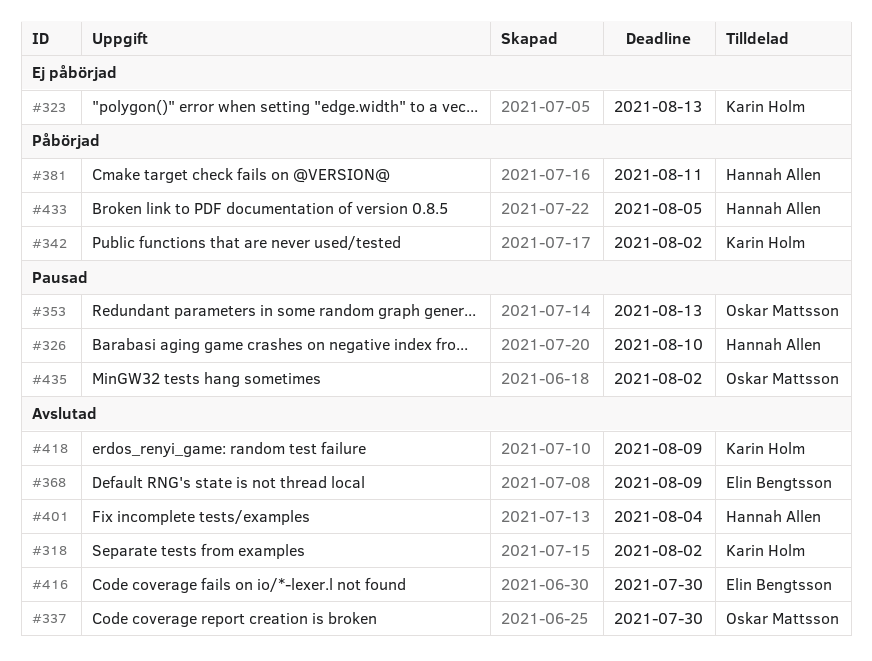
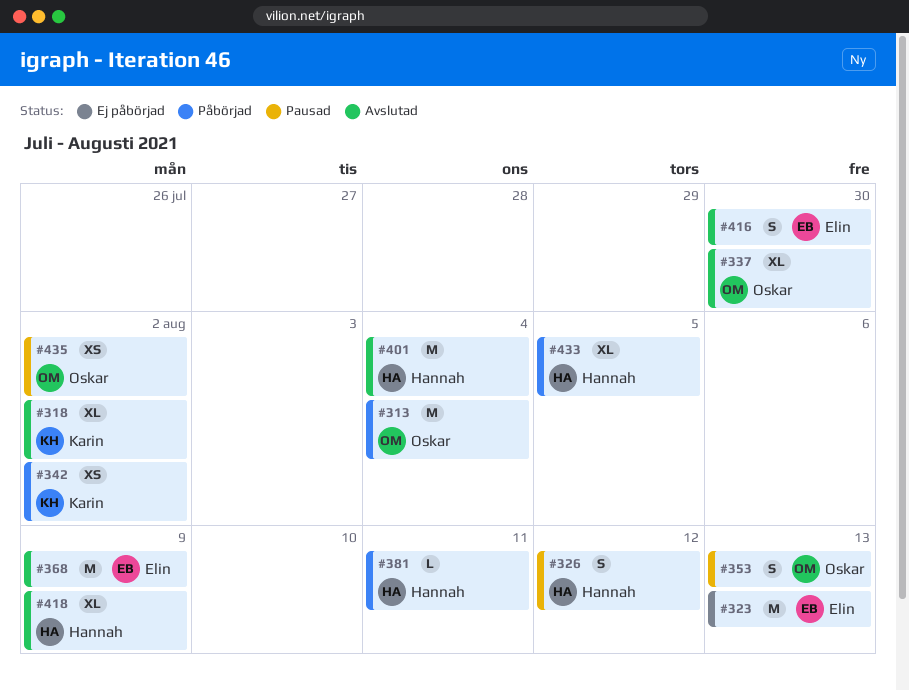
#313: none -> present
#323, owner: Karin Holm -> Elin Bengtsson
#326, due: Aug 10 -> Aug 12
#418, owner: Karin Holm -> Hannah Allen

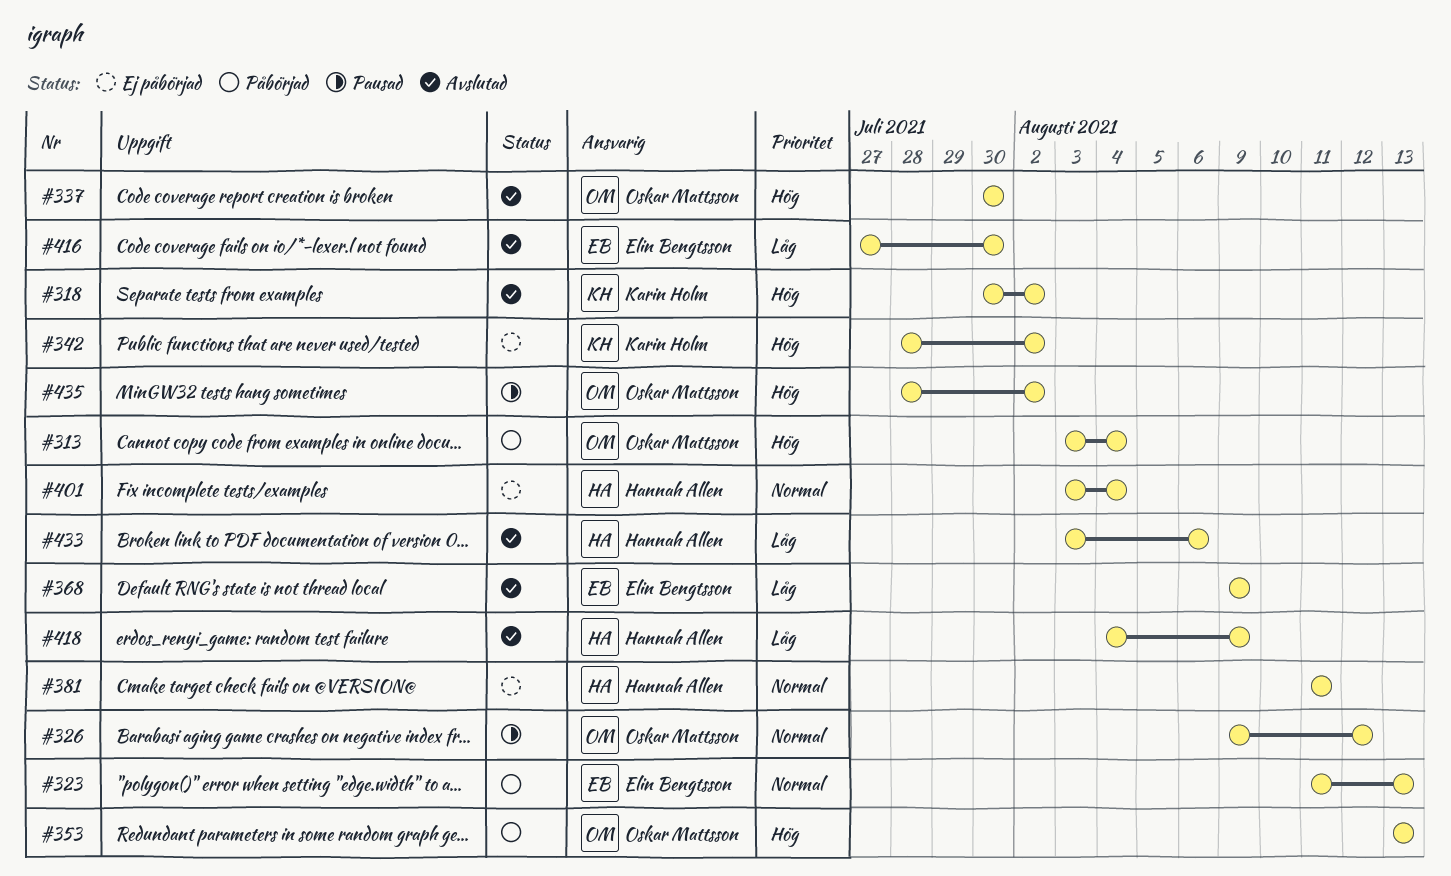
#323, status: Ej påbörjad -> Påbörjad
#326, owner: Hannah Allen -> Oskar Mattsson
#342, status: Påbörjad -> Ej påbörjad
#353, status: Pausad -> Påbörjad
#381, status: Påbörjad -> Ej påbörjad
#401, status: Avslutad -> Ej påbörjad
#433, status: Påbörjad -> Avslutad
#433, due: Aug 5 -> Aug 6

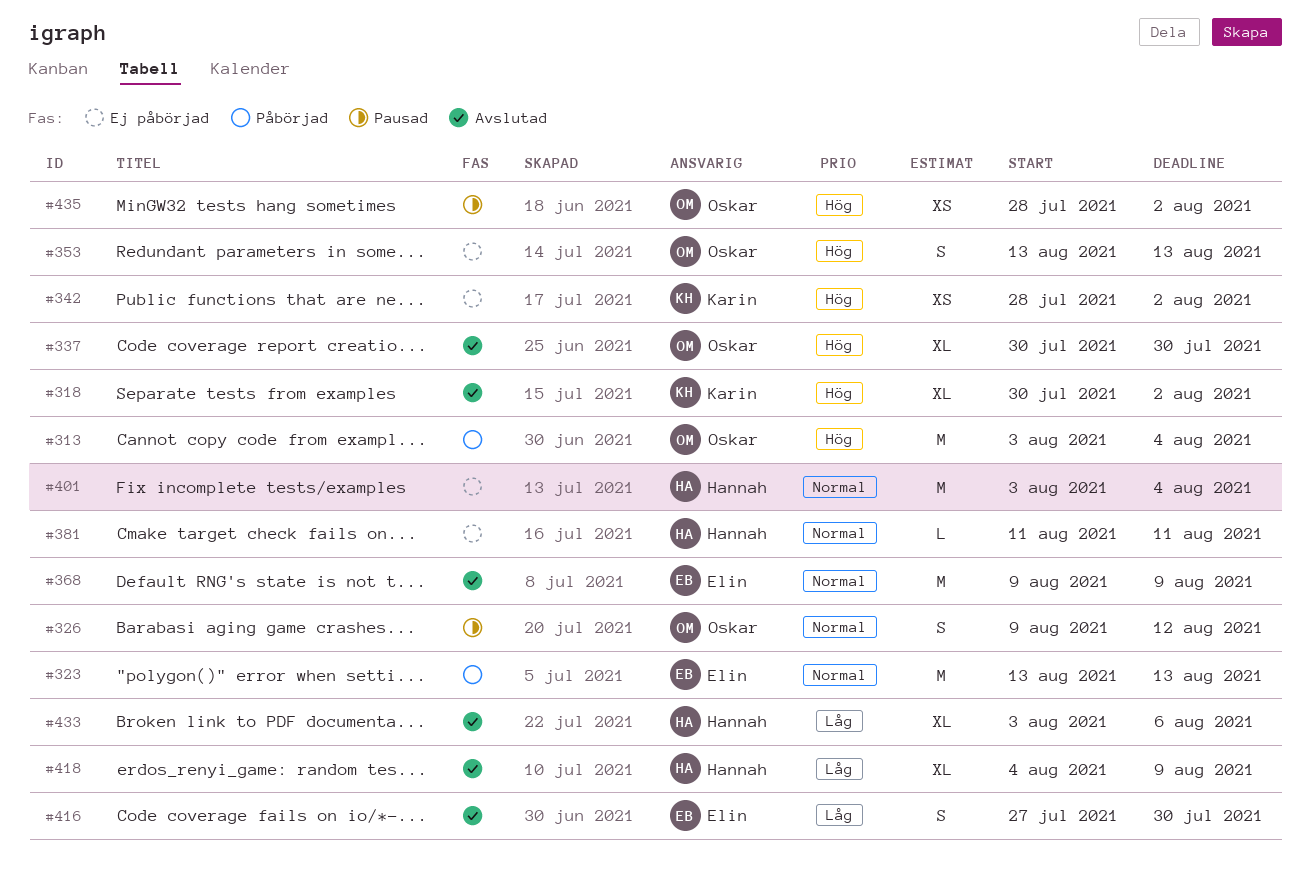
#323, start: Aug 11 -> Aug 13
#353, status: Påbörjad -> Ej påbörjad
#368, priority: Låg -> Normal

